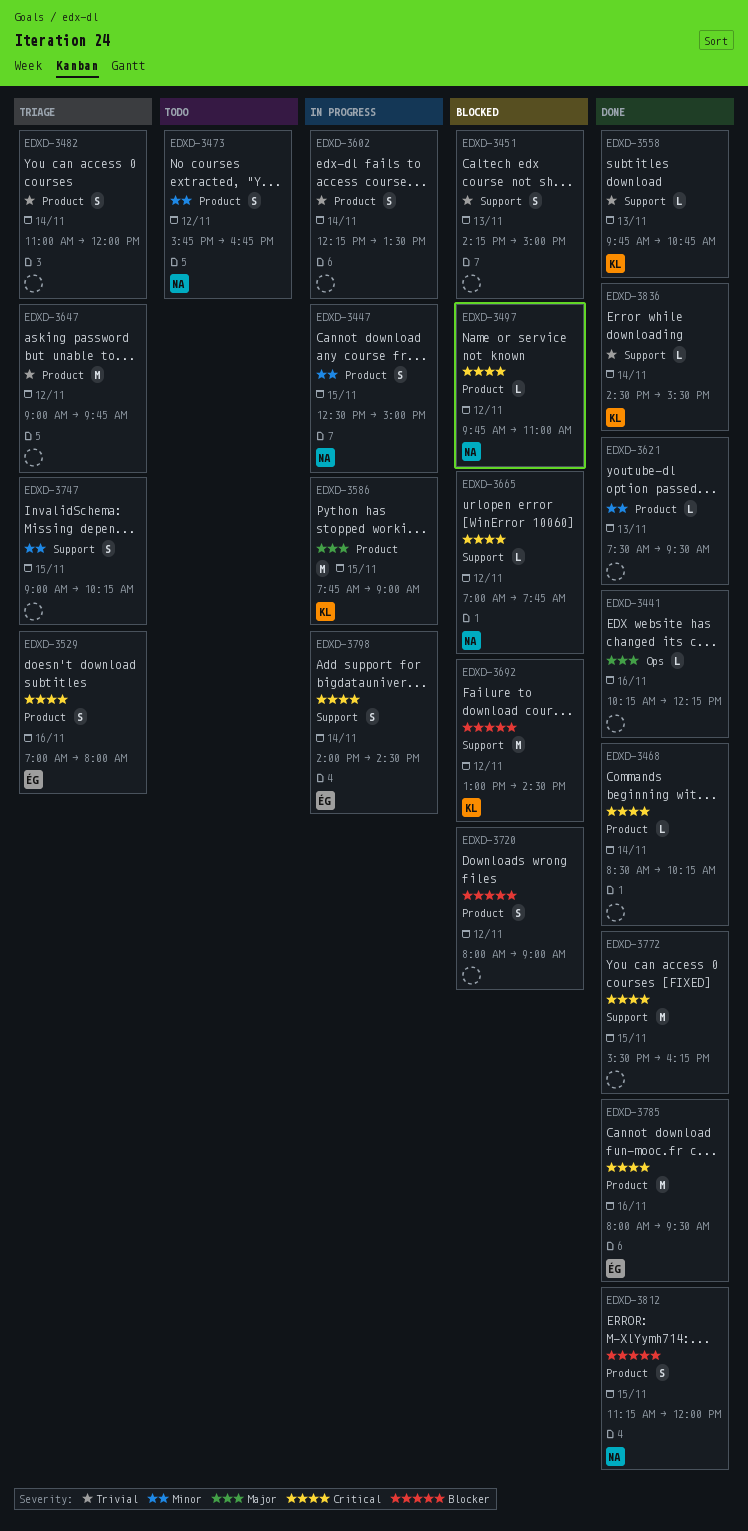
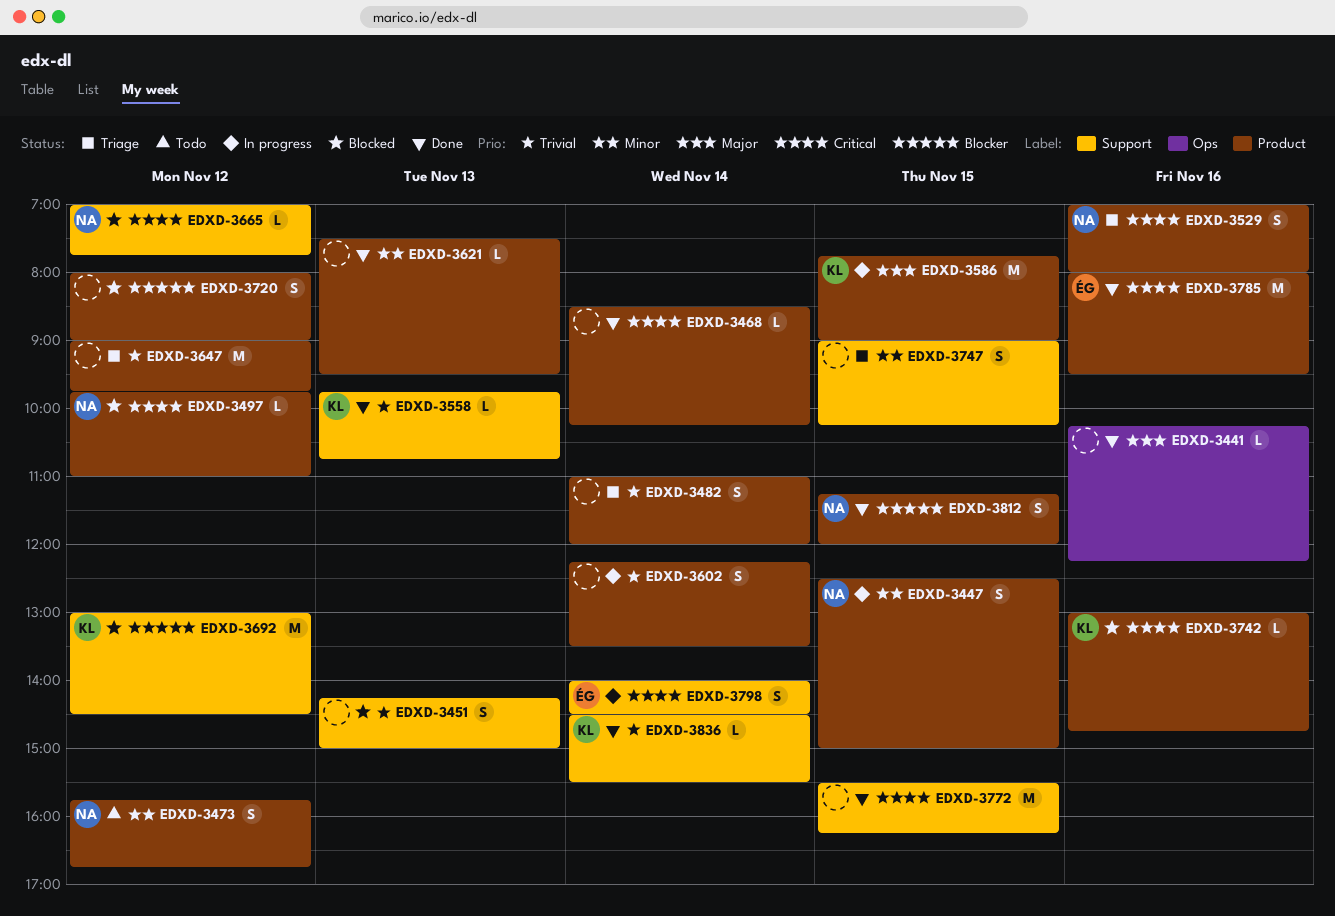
EDXD-3529, owner: ÉG -> NA
EDXD-3742: none -> present

